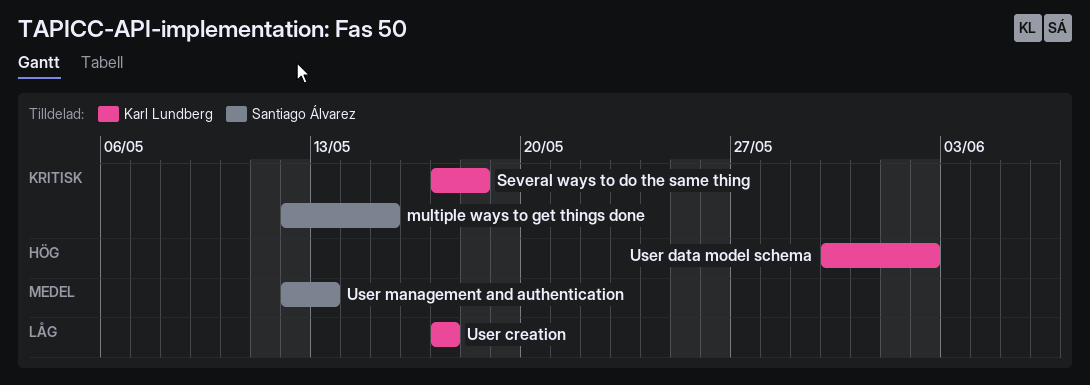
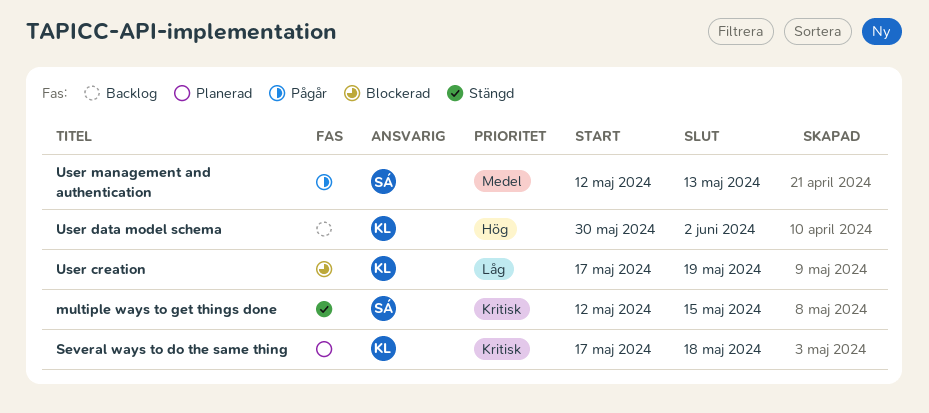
User creation, due: May 17 -> May 19

